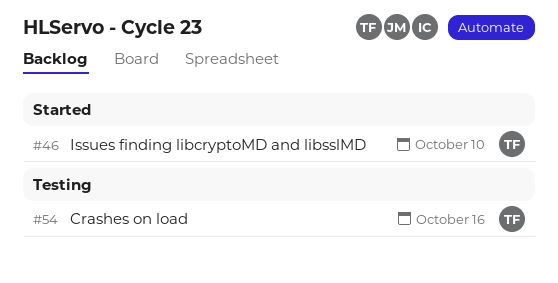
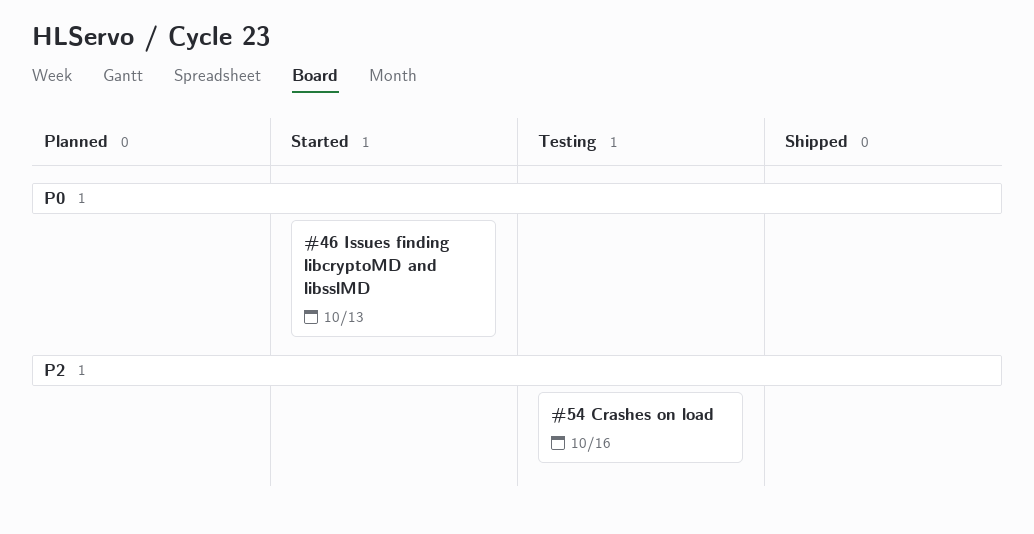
#46, due: Oct 10 -> Oct 13

